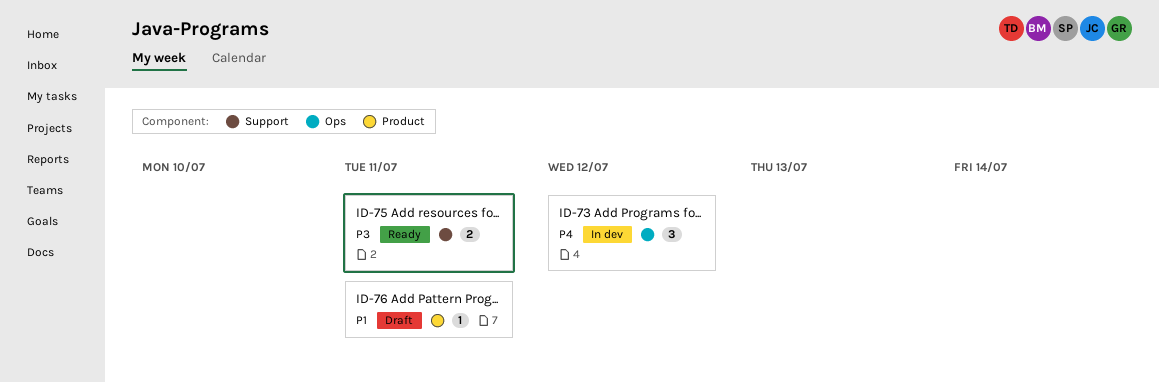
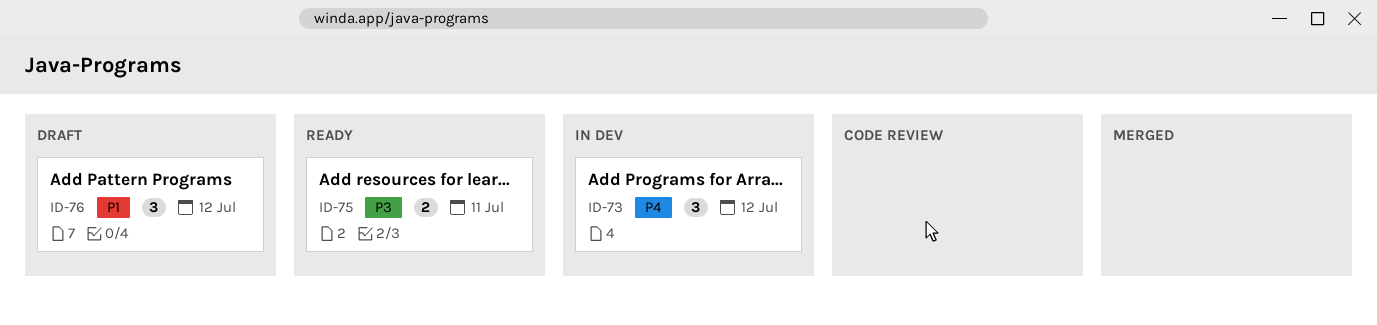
ID-76, estimate: 1 -> 3
ID-76, due: Jul 11 -> Jul 12

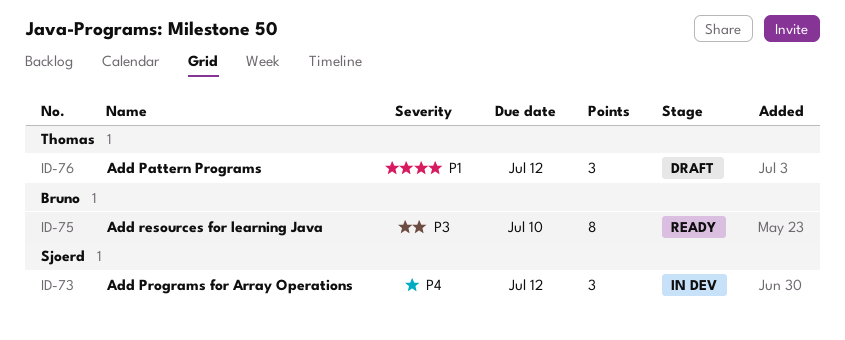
ID-75, estimate: 2 -> 8
ID-75, due: Jul 11 -> Jul 10

